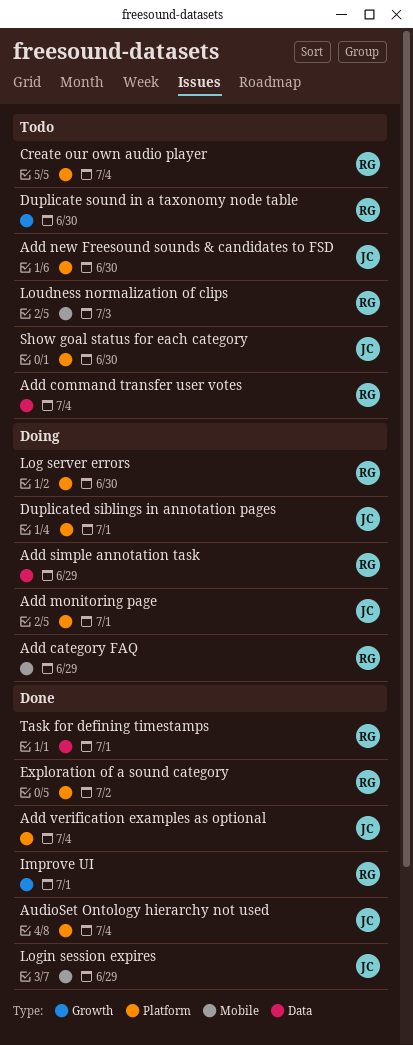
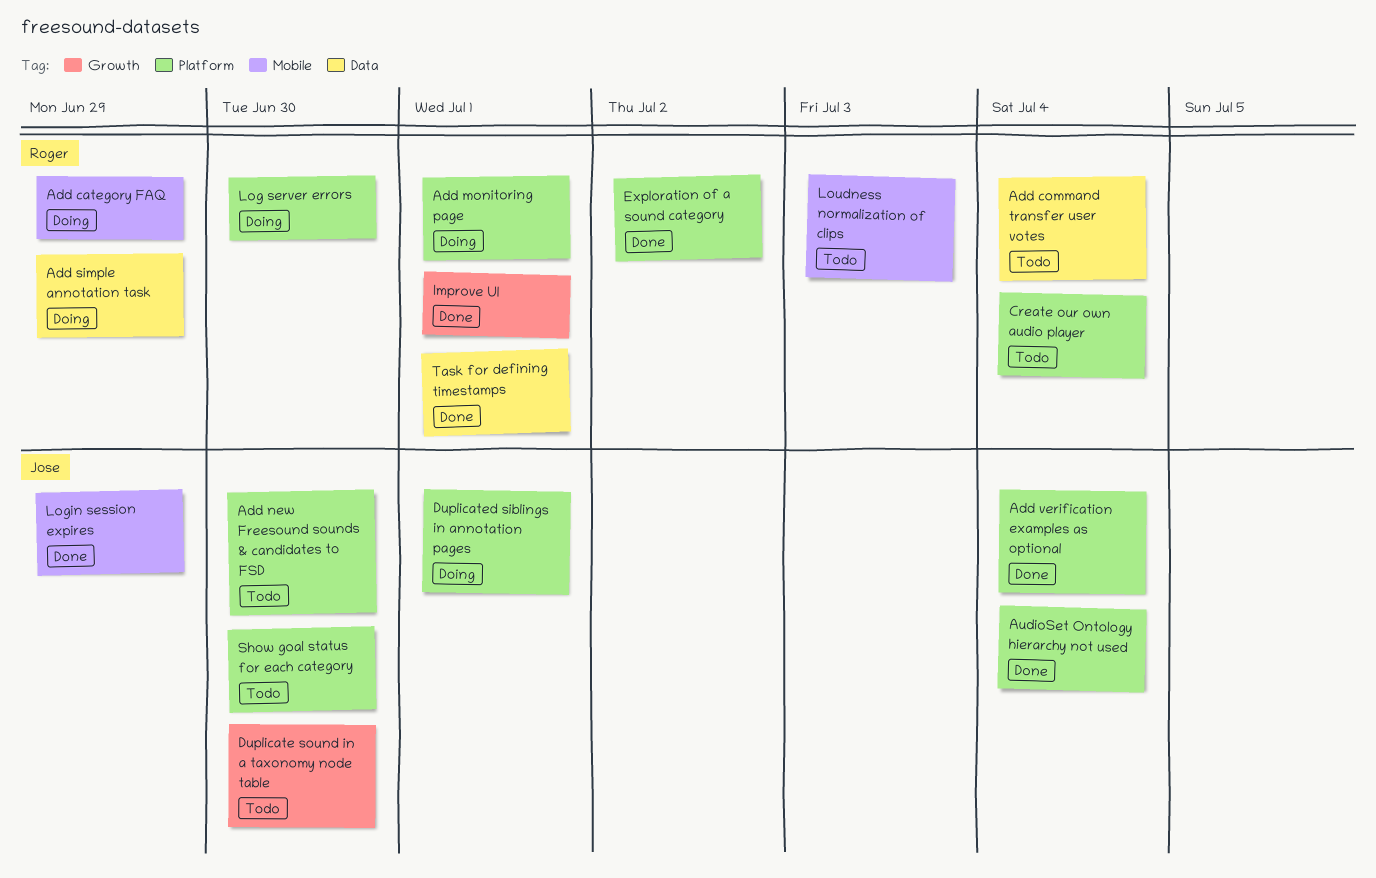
Add monitoring page, owner: Jose -> Roger
Duplicate sound in a taxonomy node table, owner: Roger -> Jose

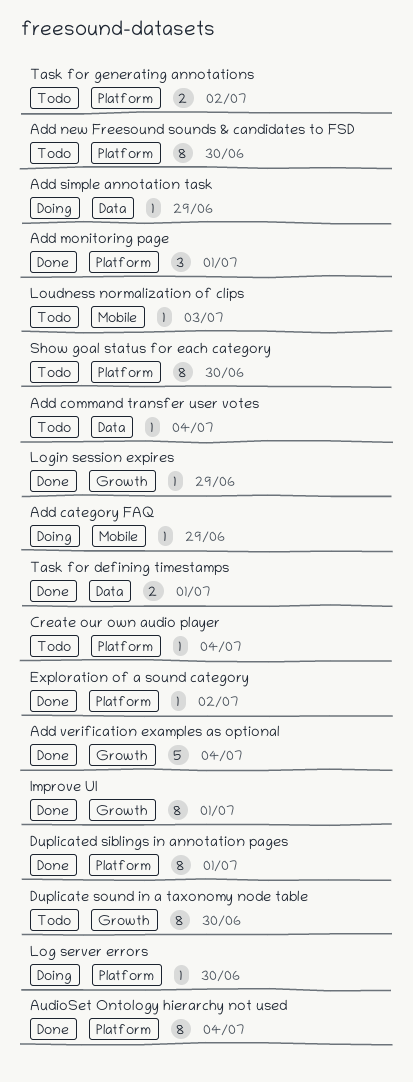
Add monitoring page, status: Doing -> Done
Add verification examples as optional, label: Platform -> Growth
Duplicated siblings in annotation pages, status: Doing -> Done
Login session expires, label: Mobile -> Growth
Task for generating annotations: none -> present

